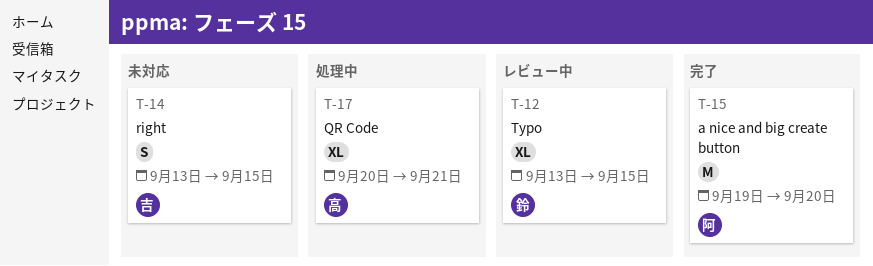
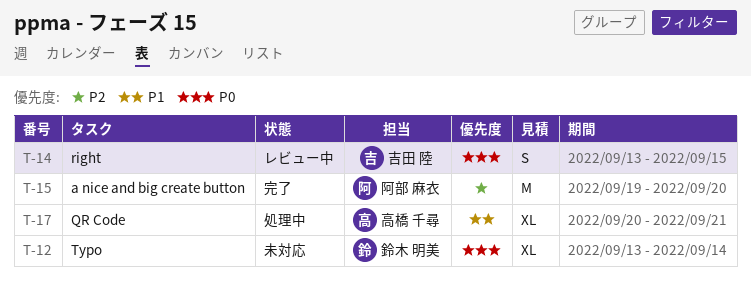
T-12, status: レビュー中 -> 未対応
T-12, due: Sep 15 -> Sep 14
T-14, status: 未対応 -> レビュー中

